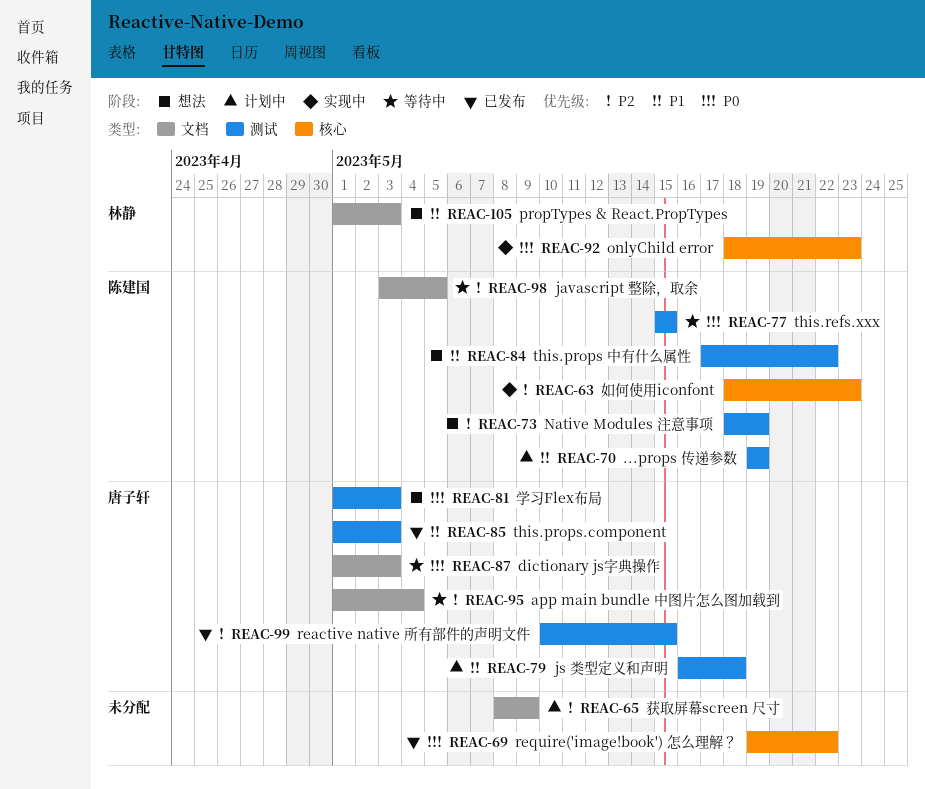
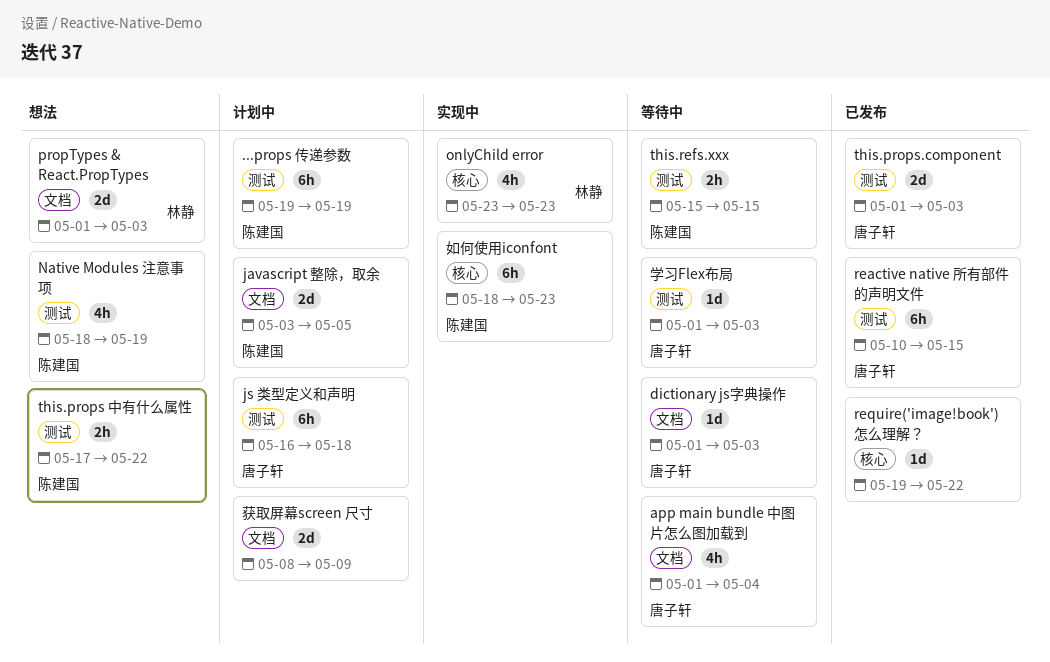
javascript 整除，取余, status: 等待中 -> 计划中
onlyChild error, start: May 18 -> May 23
学习Flex布局, status: 想法 -> 等待中

